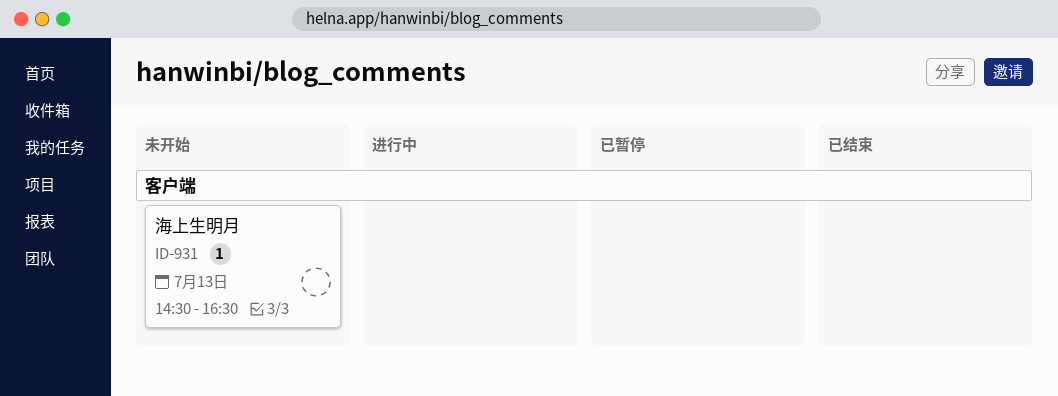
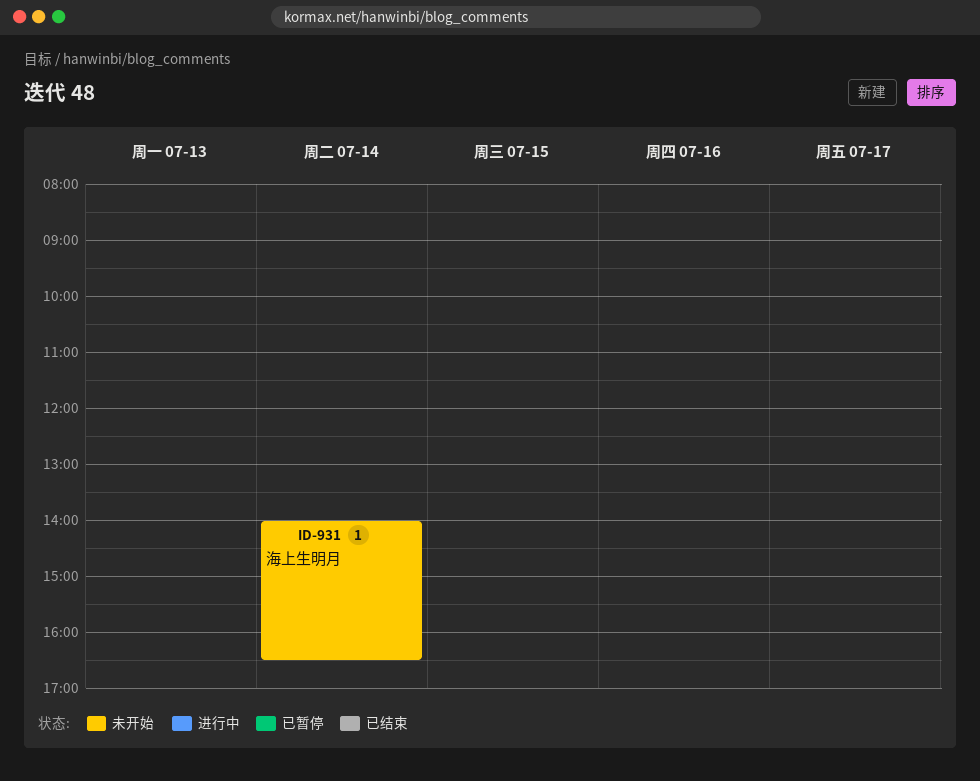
ID-931, day: Jul 13 -> Jul 14
ID-931, begins: 14:30 -> 14:00

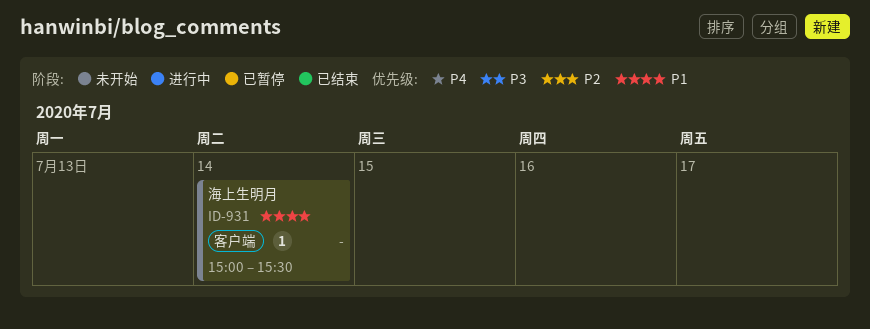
ID-931, begins: 14:00 -> 15:00
ID-931, ends: 16:30 -> 15:30

